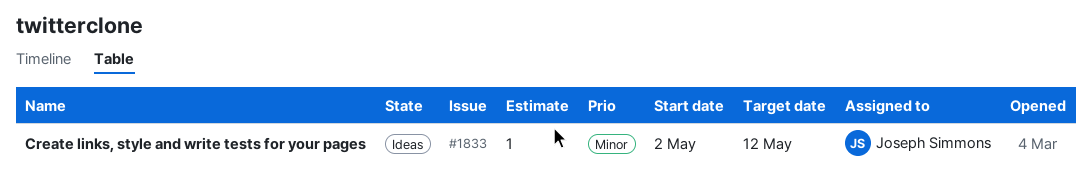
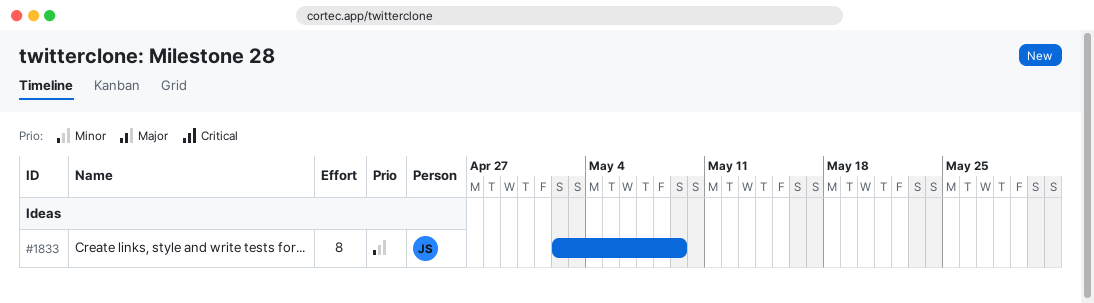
#1833, estimate: 1 -> 8
#1833, due: May 12 -> May 9

